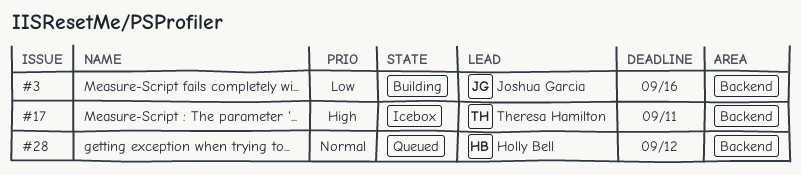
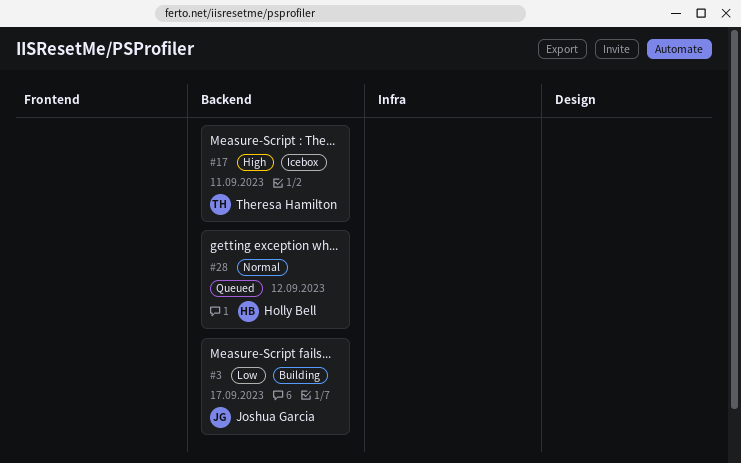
#3, due: Sep 16 -> Sep 17

